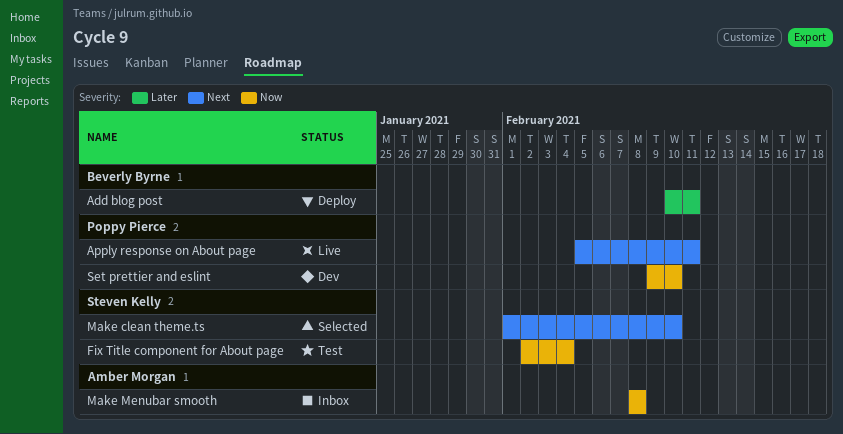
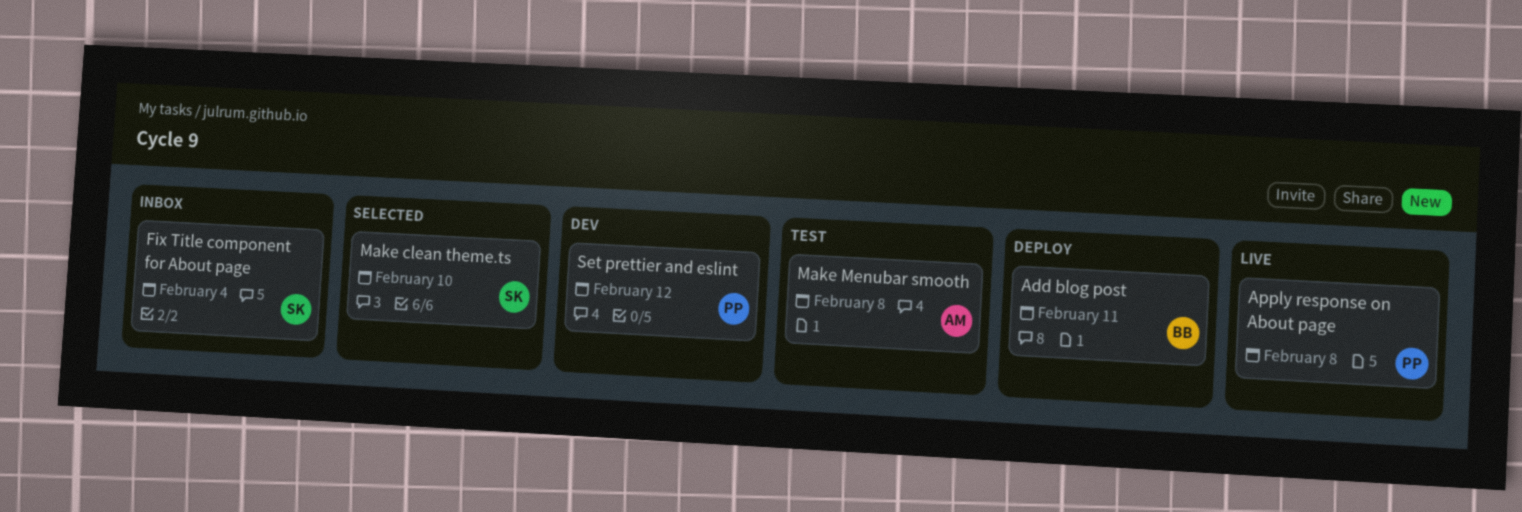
Apply response on About page, due: Feb 11 -> Feb 8
Fix Title component for About page, status: Test -> Inbox
Make Menubar smooth, status: Inbox -> Test
Set prettier and eslint, due: Feb 10 -> Feb 12

